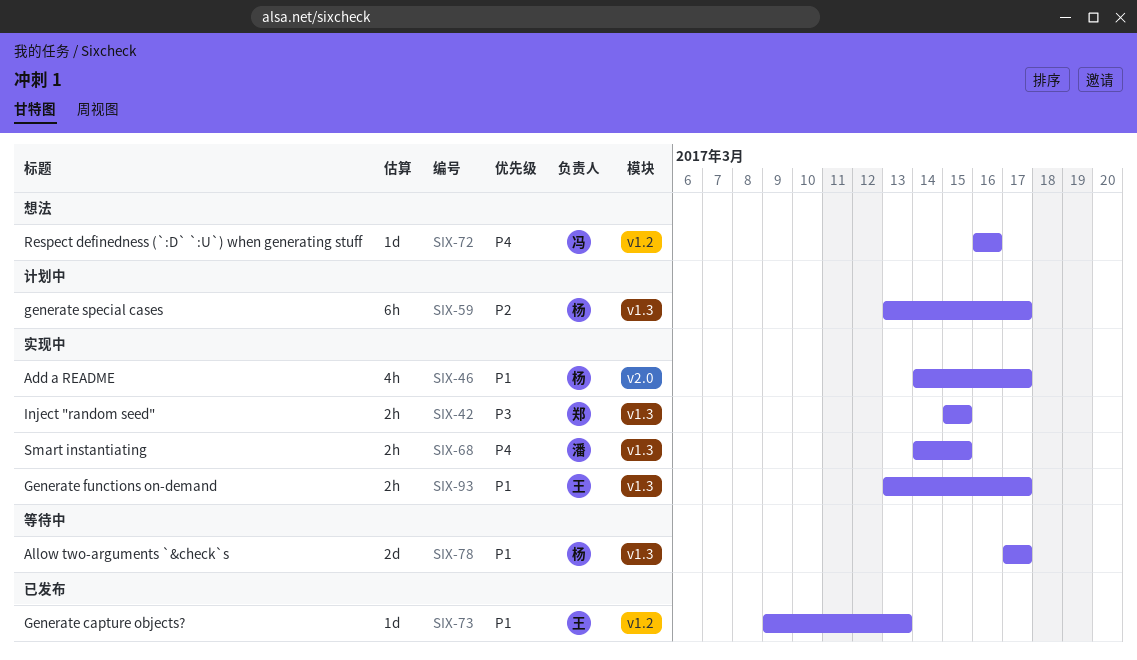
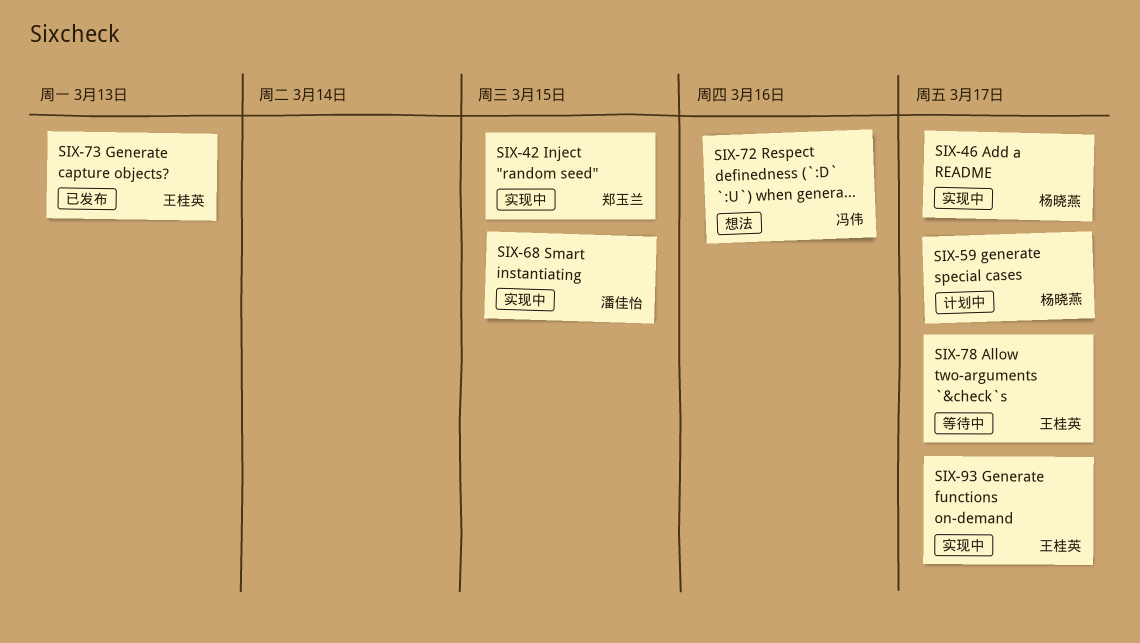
SIX-78, owner: 杨晓燕 -> 王桂英

